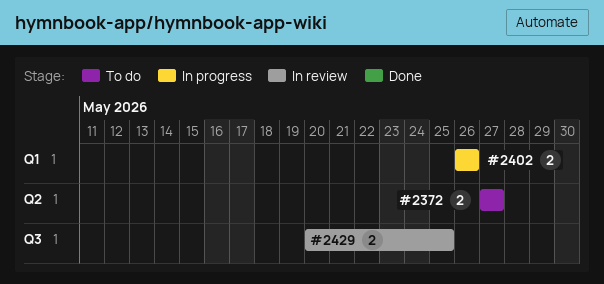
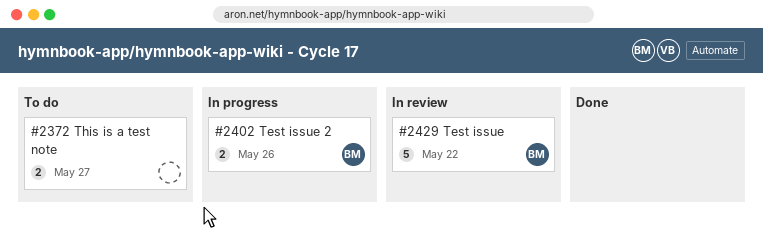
#2429, estimate: 2 -> 5
#2429, due: May 25 -> May 22

